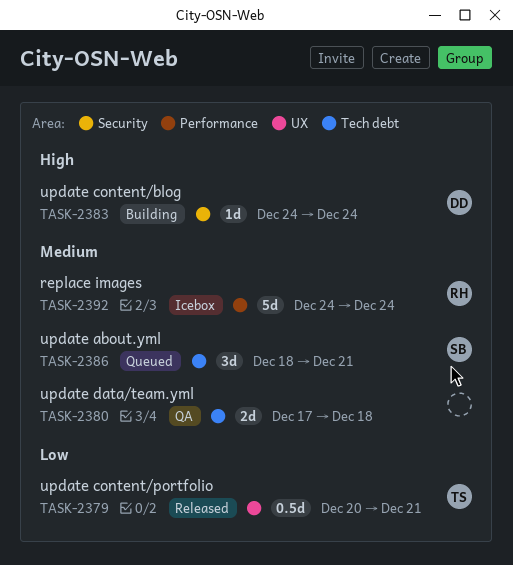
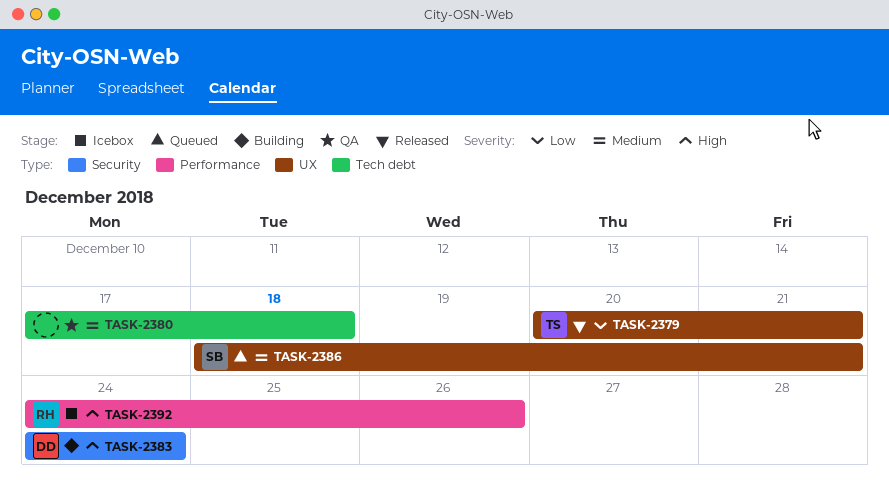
TASK-2386, label: Tech debt -> UX
TASK-2392, priority: Medium -> High
TASK-2392, due: Dec 24 -> Dec 26

